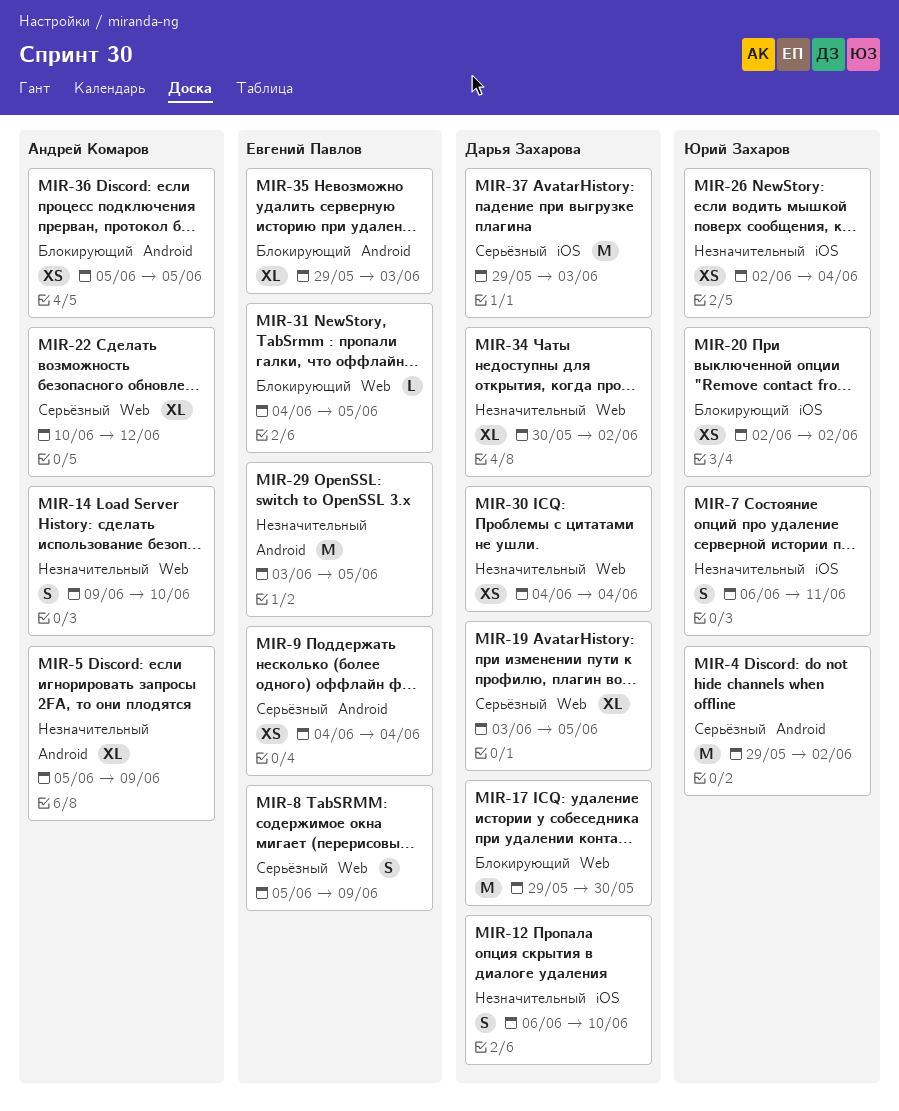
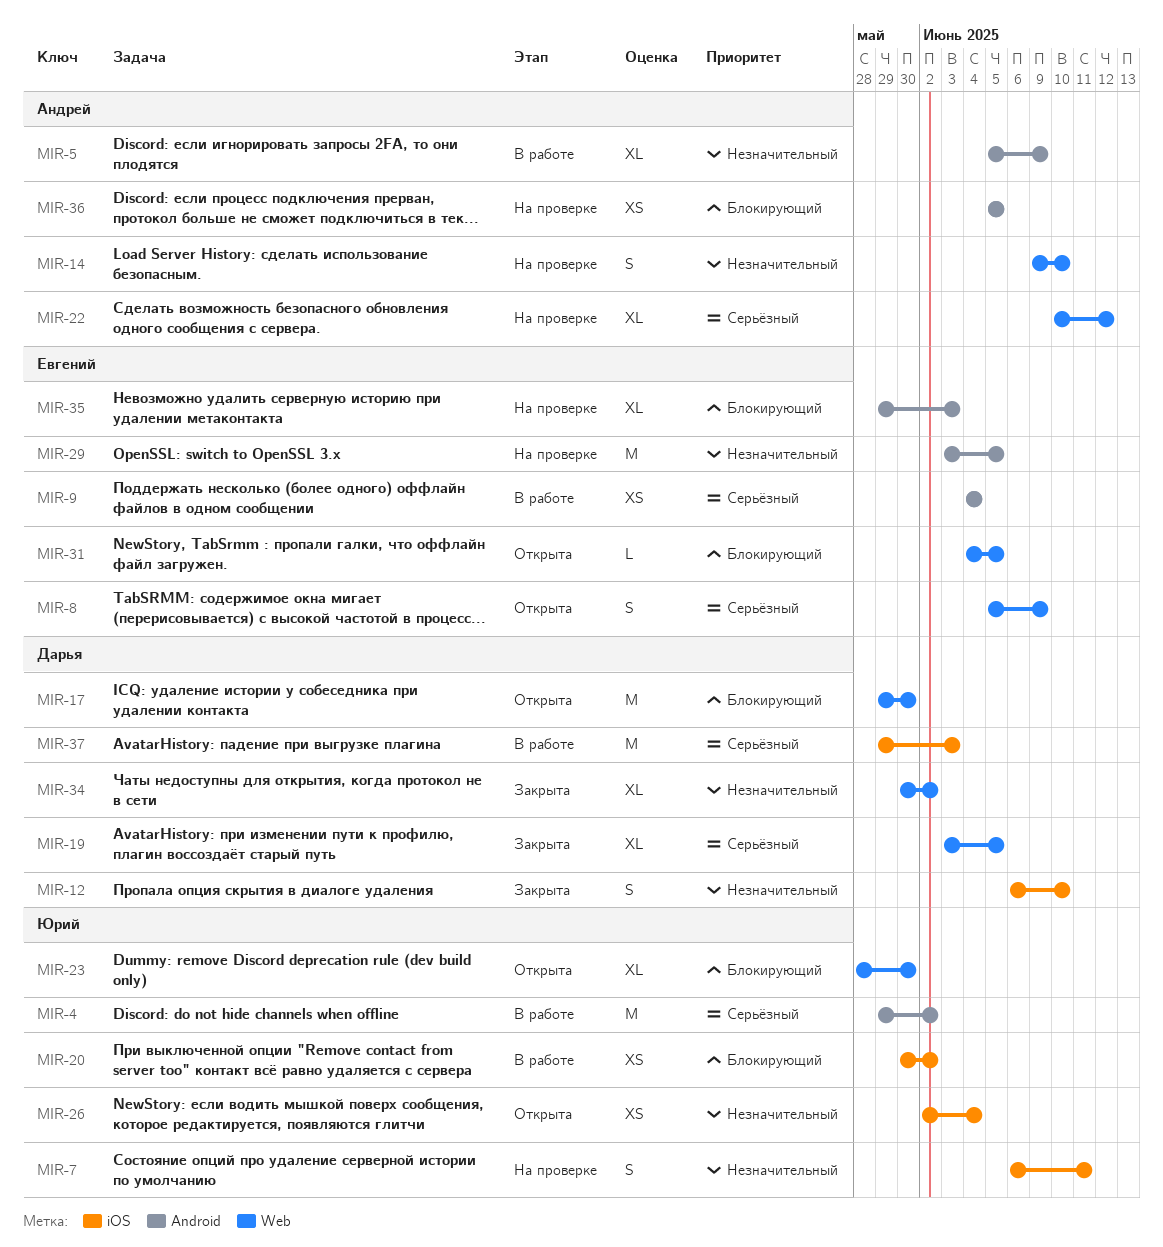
MIR-20, start: Jun 2 -> May 30
MIR-23: none -> present
MIR-30: present -> none

